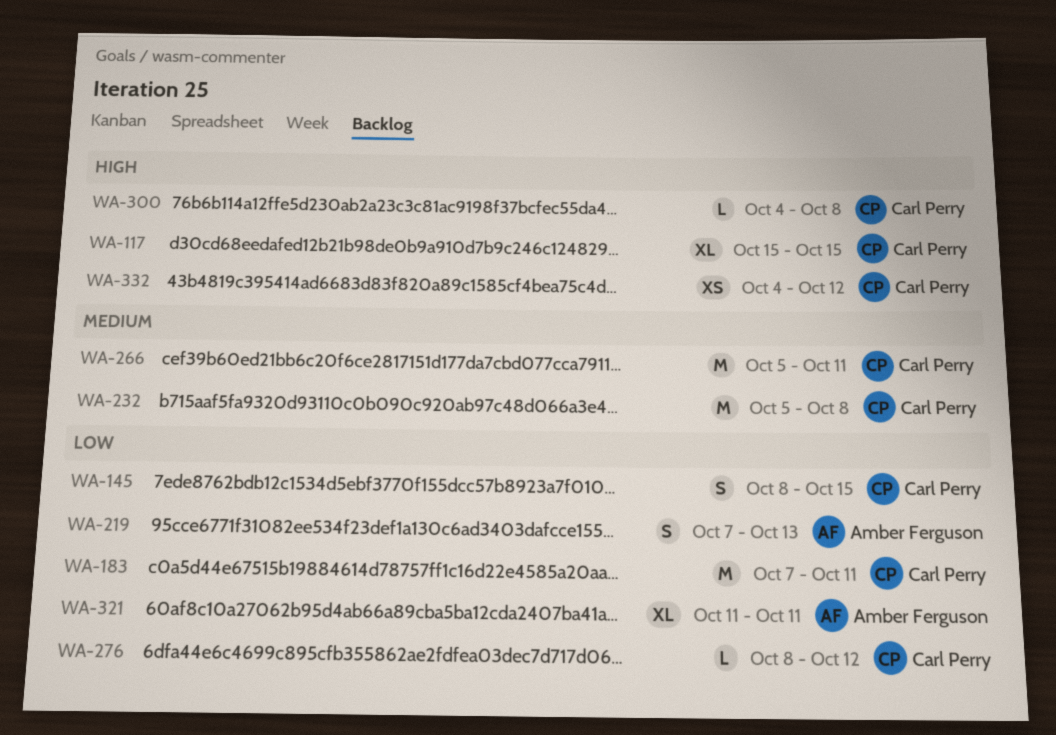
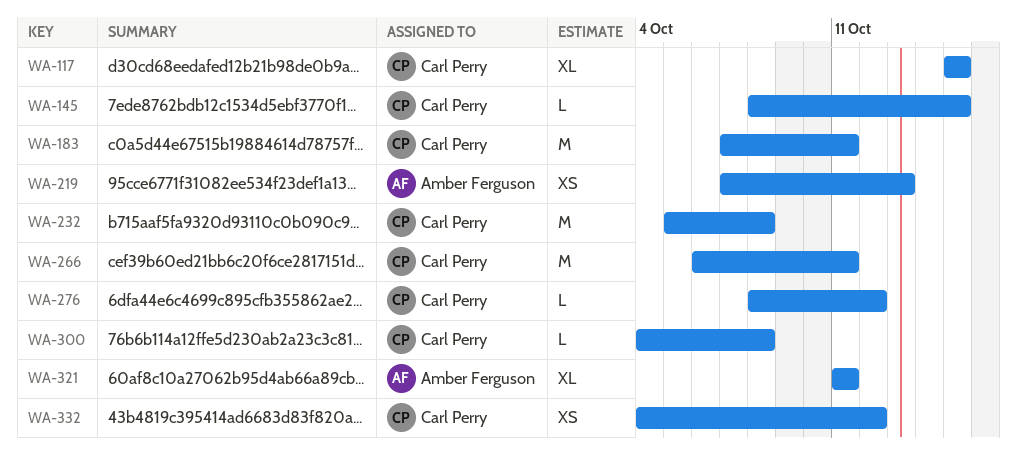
WA-145, estimate: S -> L
WA-219, estimate: S -> XS
WA-266, start: Oct 5 -> Oct 6

